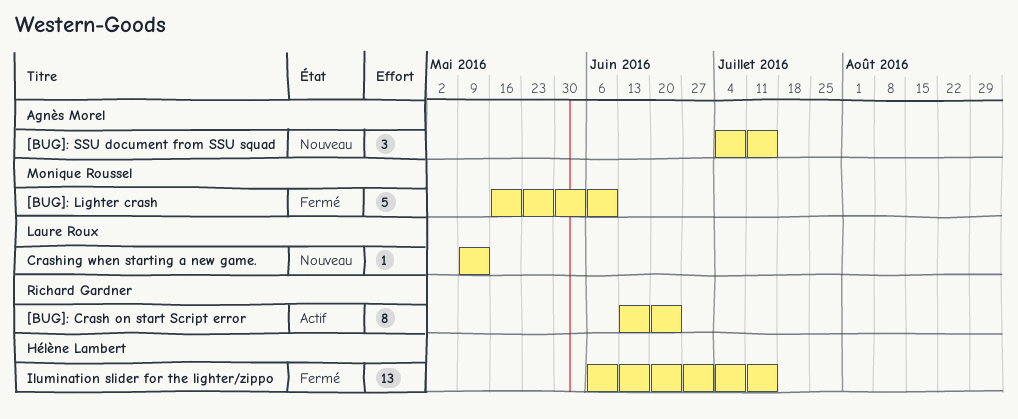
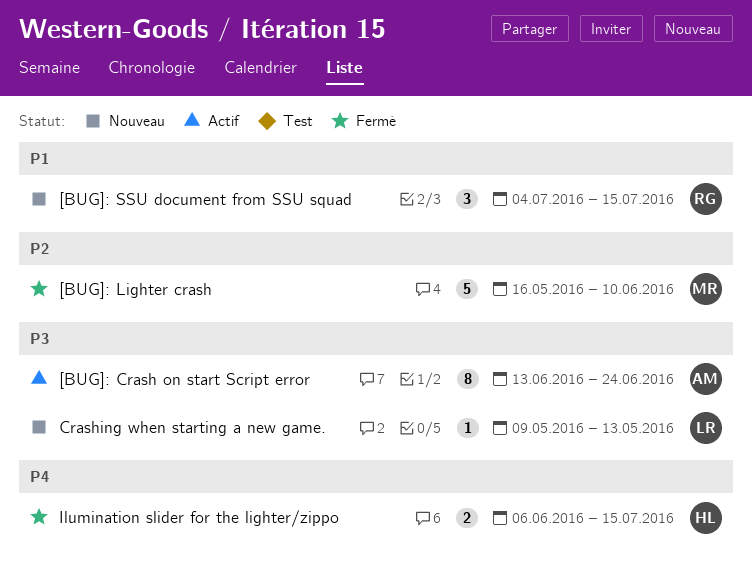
[BUG]: Crash on start Script error, owner: Richard Gardner -> Agnès Morel
[BUG]: SSU document from SSU squad, owner: Agnès Morel -> Richard Gardner
Ilumination slider for the lighter/zippo, estimate: 13 -> 2

